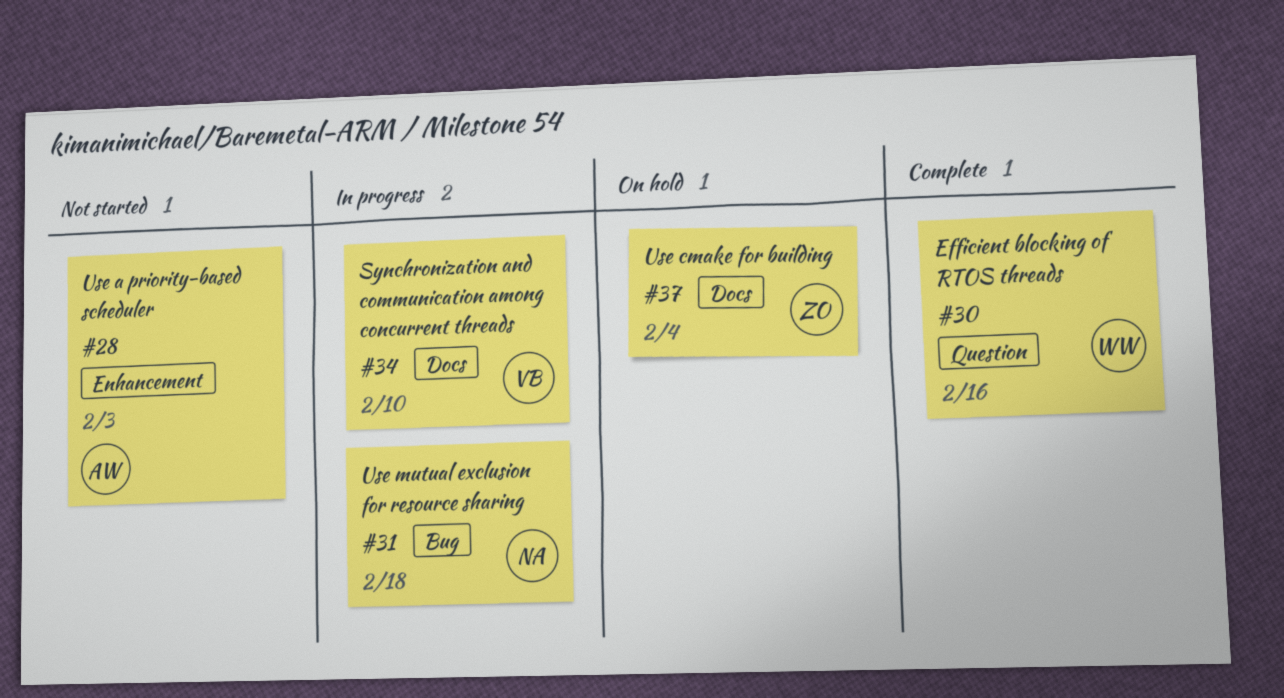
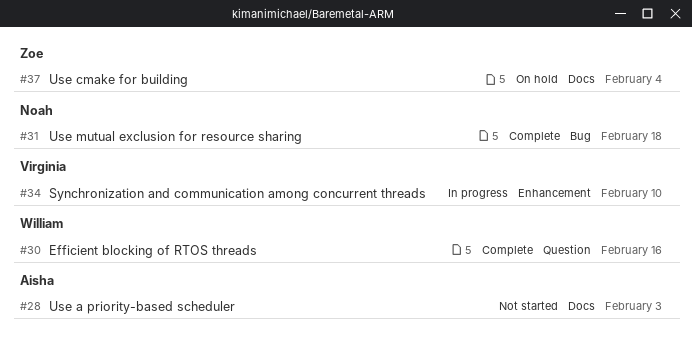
#28, label: Enhancement -> Docs
#31, status: In progress -> Complete
#34, label: Docs -> Enhancement

